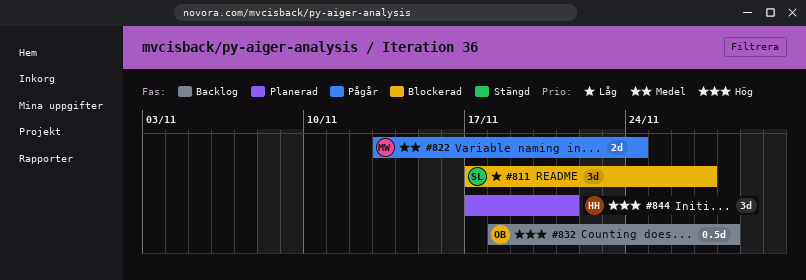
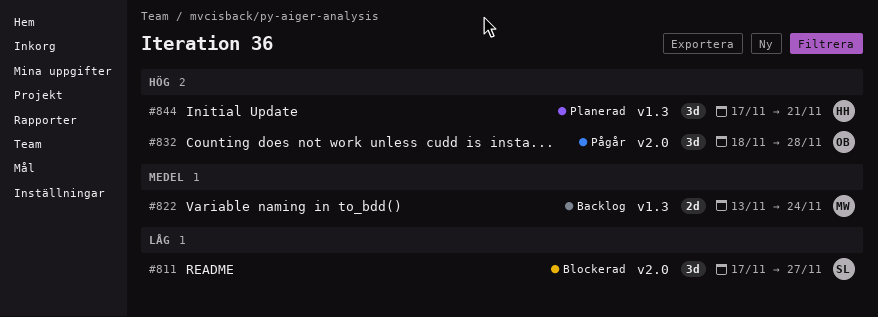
#822, status: Pågår -> Backlog
#832, status: Backlog -> Pågår
#832, estimate: 0.5d -> 3d

